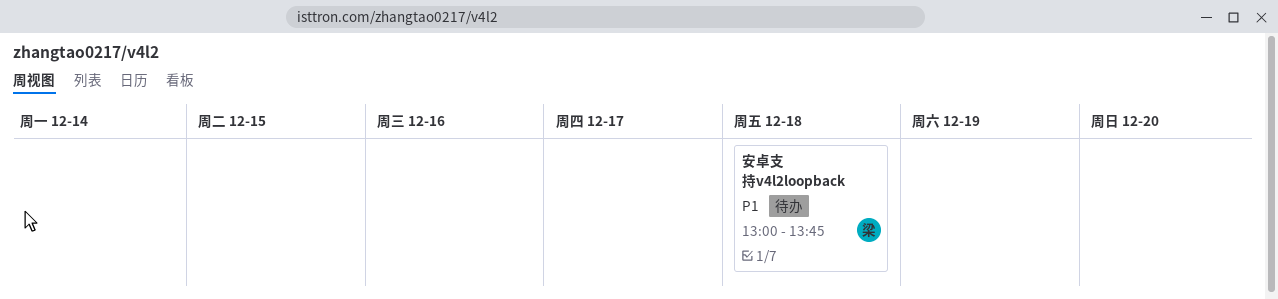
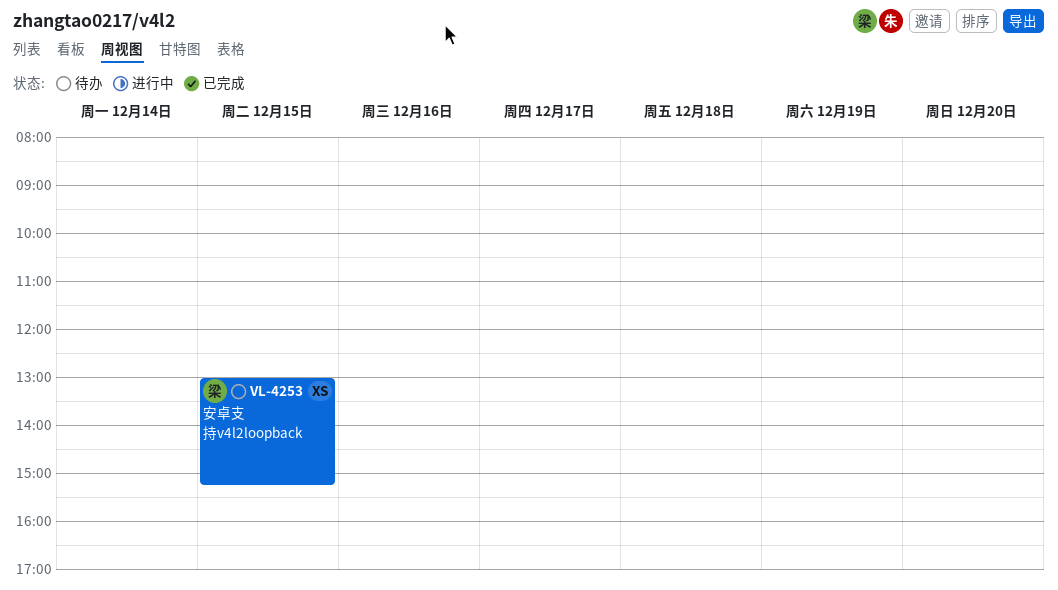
安卓支持v4l2loopback, day: Dec 18 -> Dec 15
安卓支持v4l2loopback, ends: 13:45 -> 15:15

